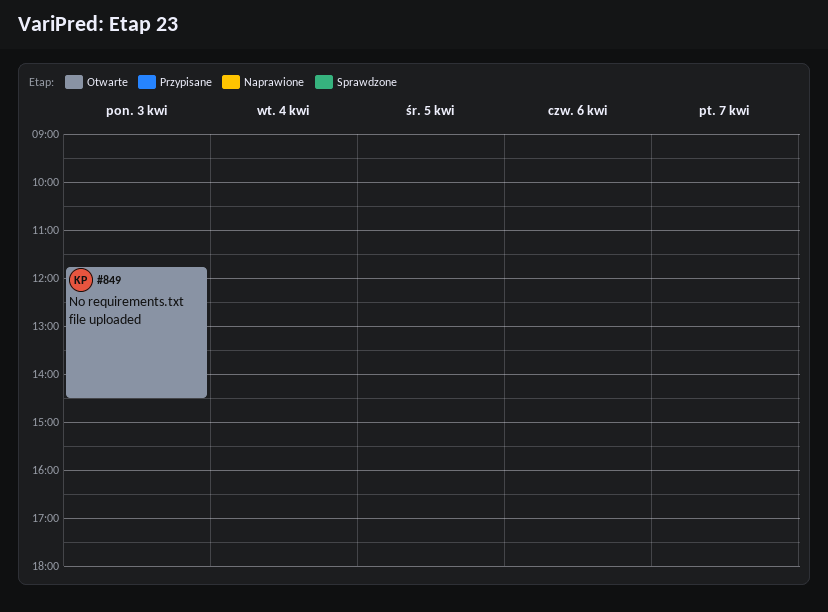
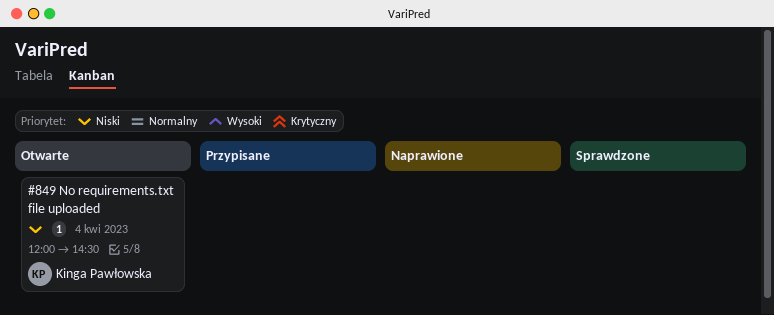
#849, day: Apr 3 -> Apr 4
#849, begins: 11:45 -> 12:00

